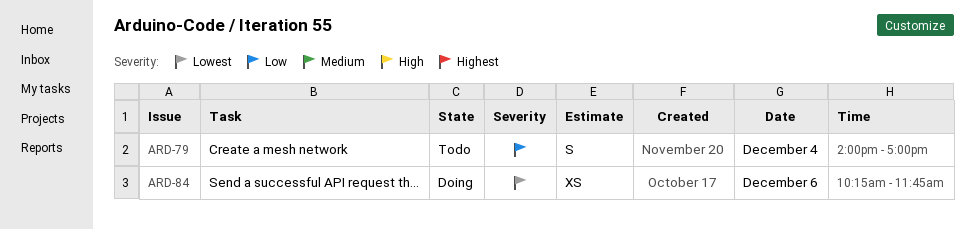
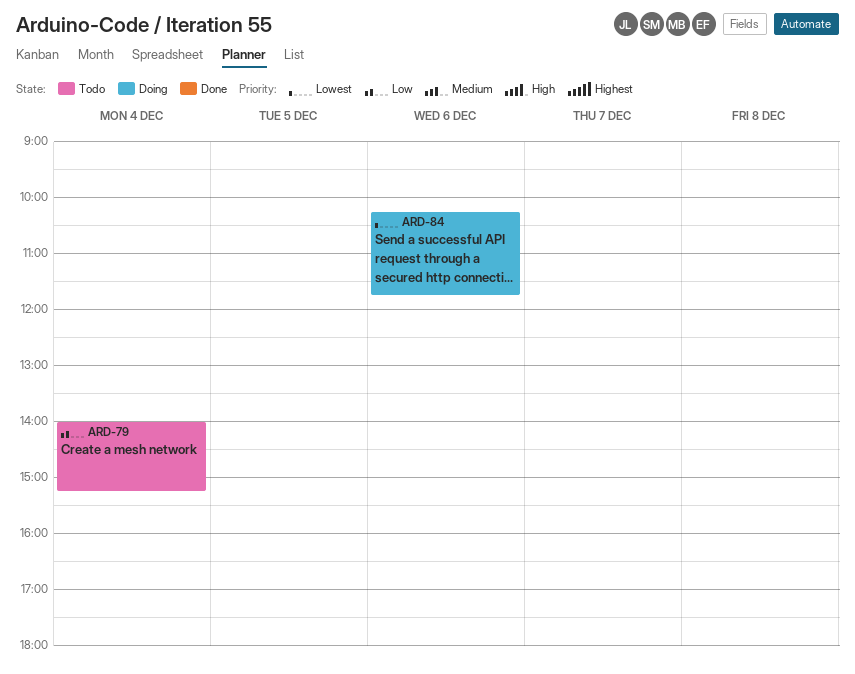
ARD-79, ends: 17:00 -> 15:15

